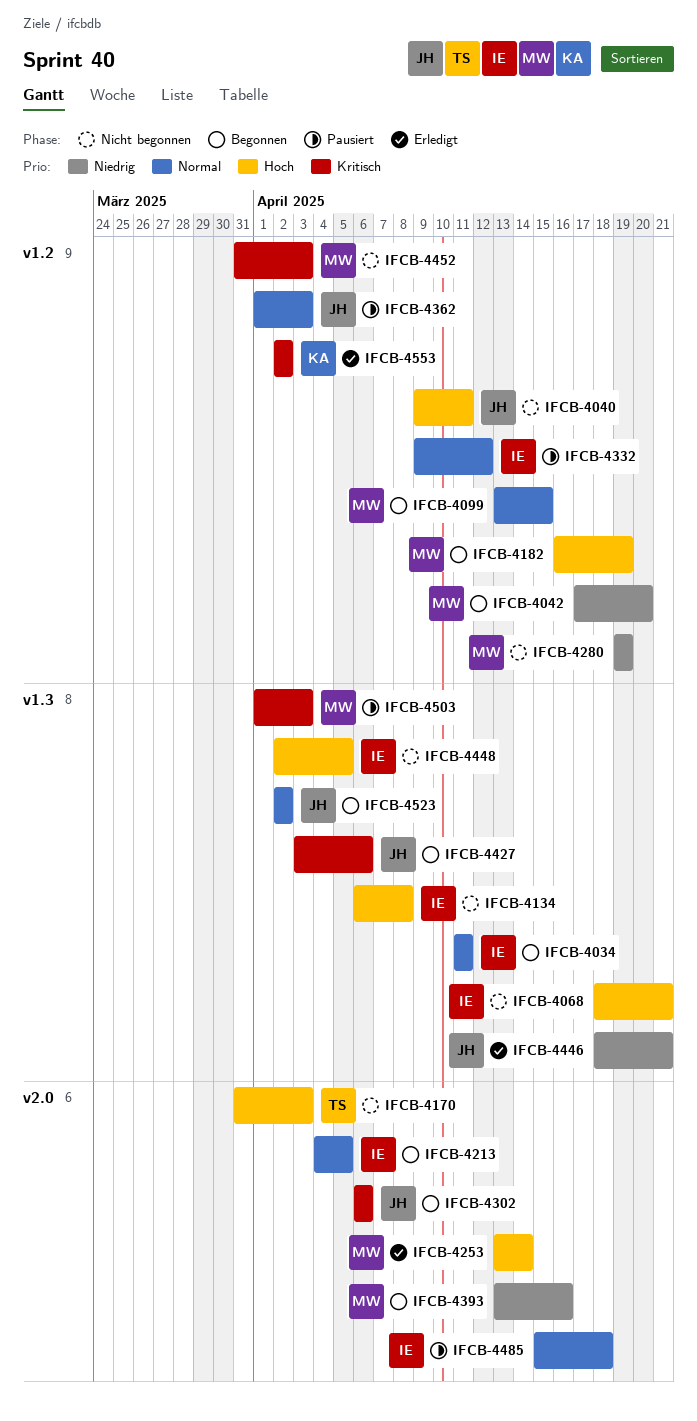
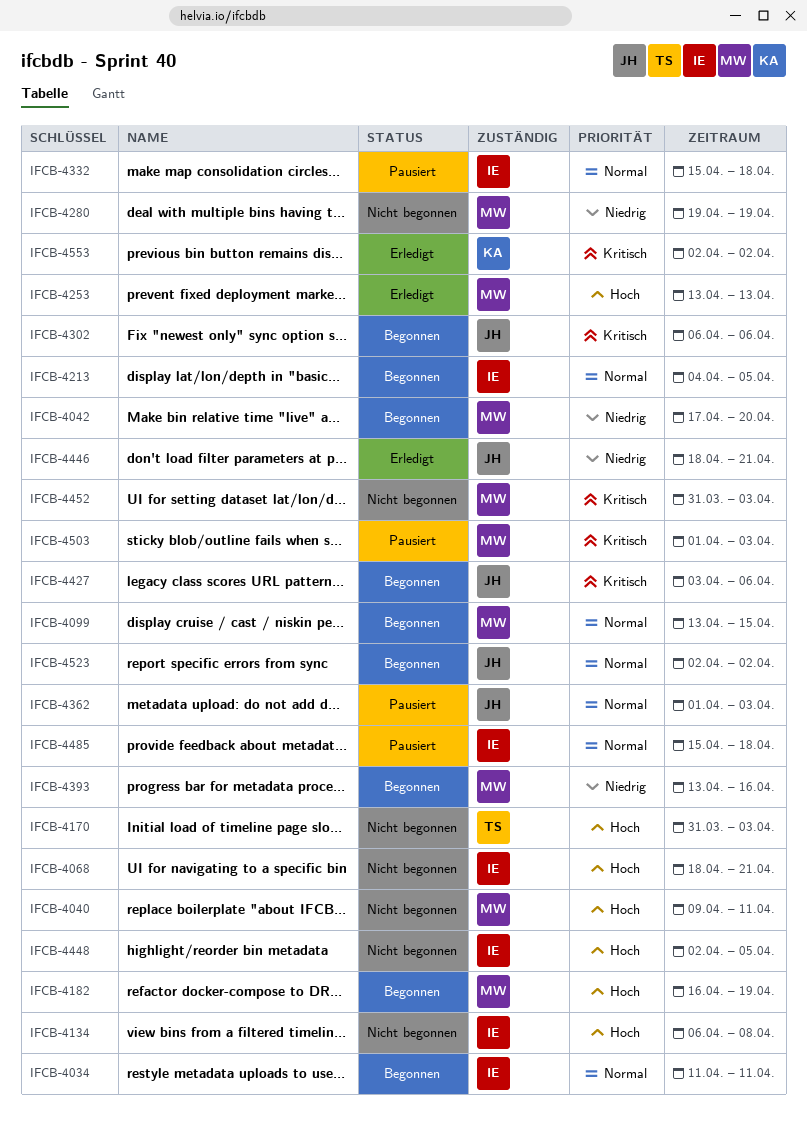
IFCB-4040, owner: JH -> MW
IFCB-4253, due: Apr 14 -> Apr 13
IFCB-4332, start: Apr 9 -> Apr 15
IFCB-4332, due: Apr 12 -> Apr 18

